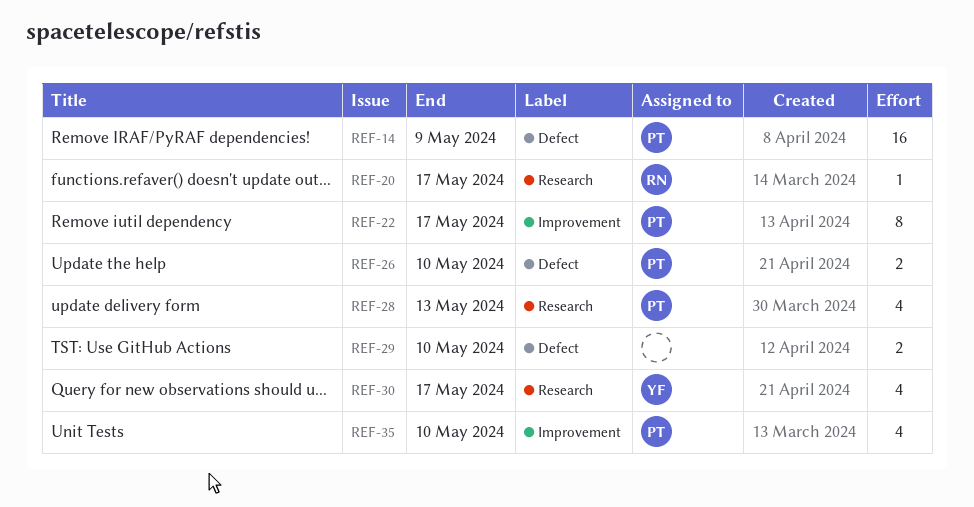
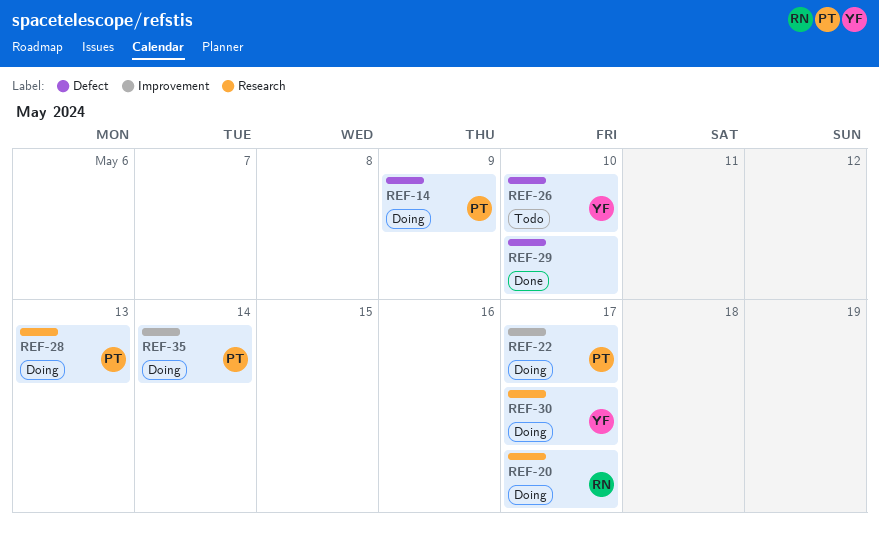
REF-26, owner: PT -> YF
REF-35, due: May 10 -> May 14

